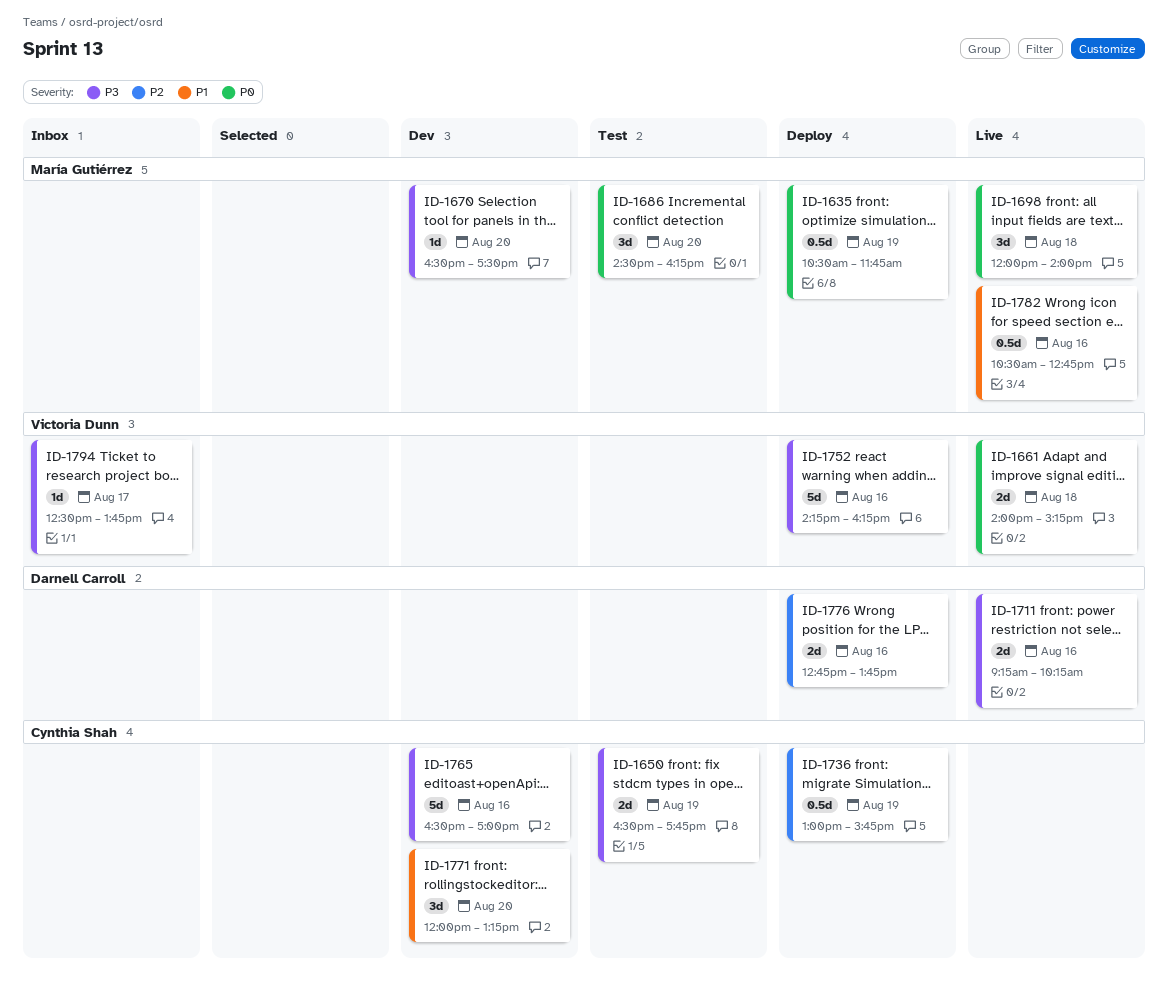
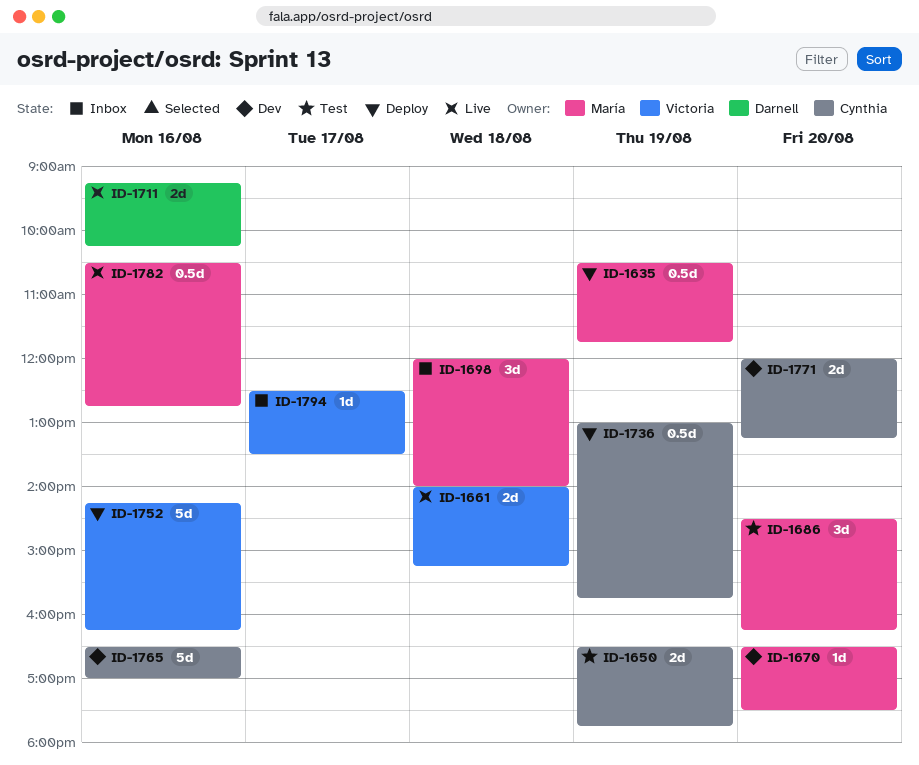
ID-1698, status: Live -> Inbox
ID-1771, estimate: 3d -> 2d
ID-1776: present -> none
ID-1794, ends: 13:45 -> 13:30

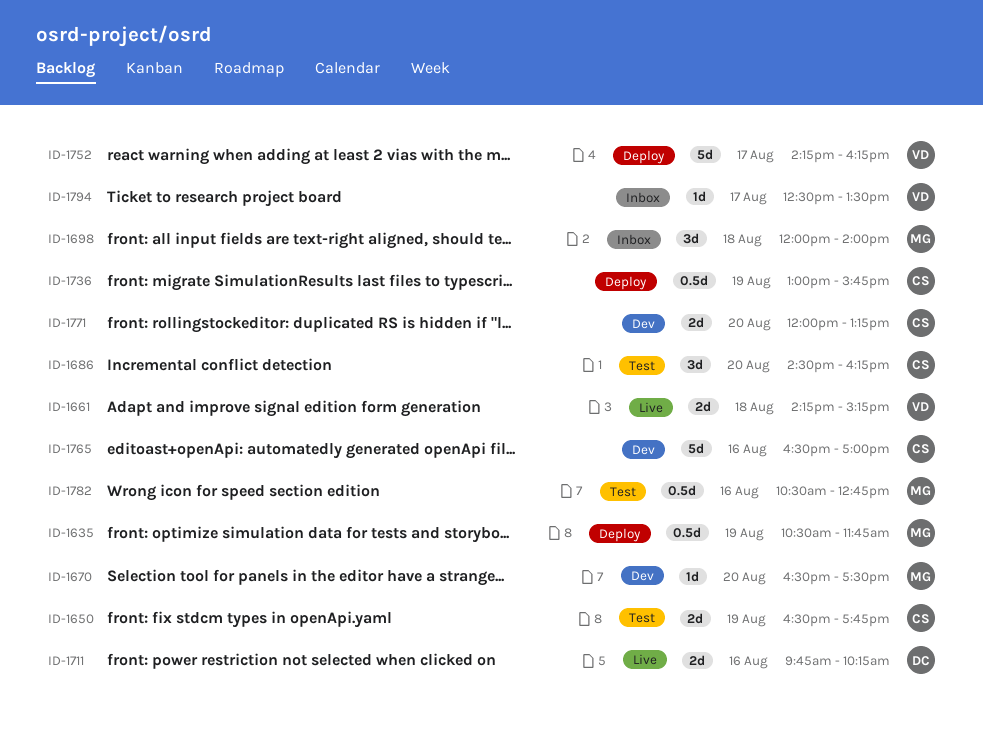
ID-1661, begins: 14:00 -> 14:15
ID-1686, owner: María -> Cynthia
ID-1711, begins: 09:15 -> 09:45
ID-1752, day: Aug 16 -> Aug 17
ID-1782, status: Live -> Test

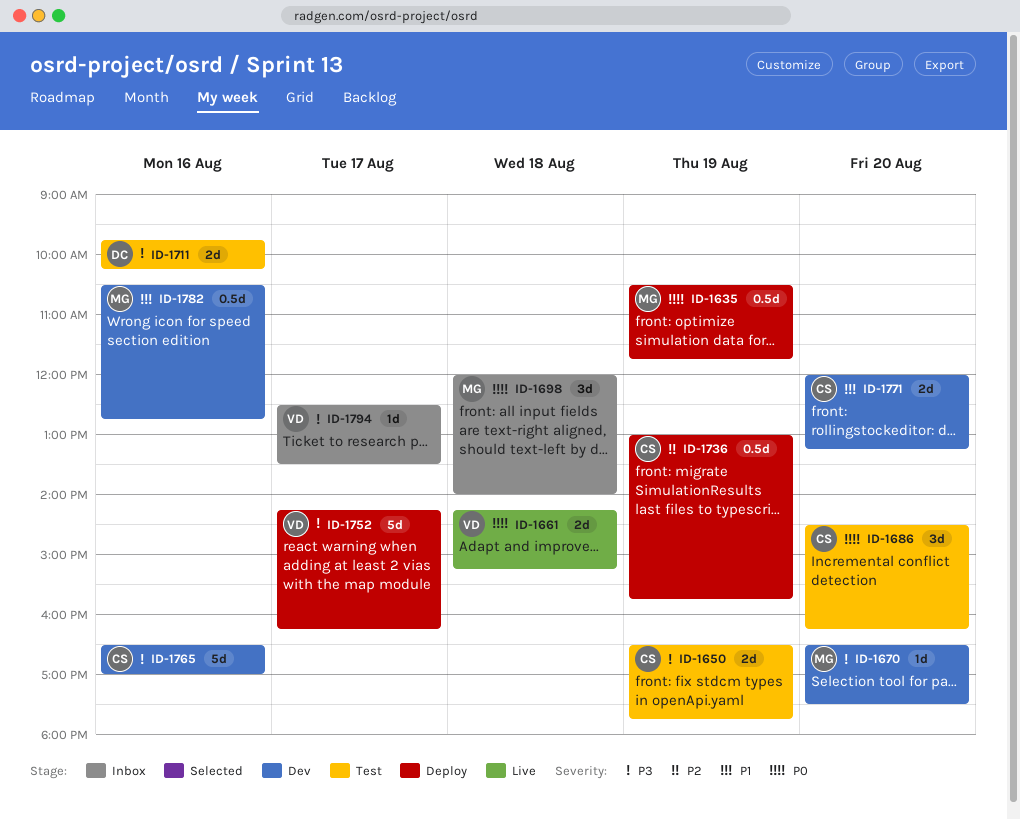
ID-1711, status: Live -> Test
ID-1782, status: Test -> Dev

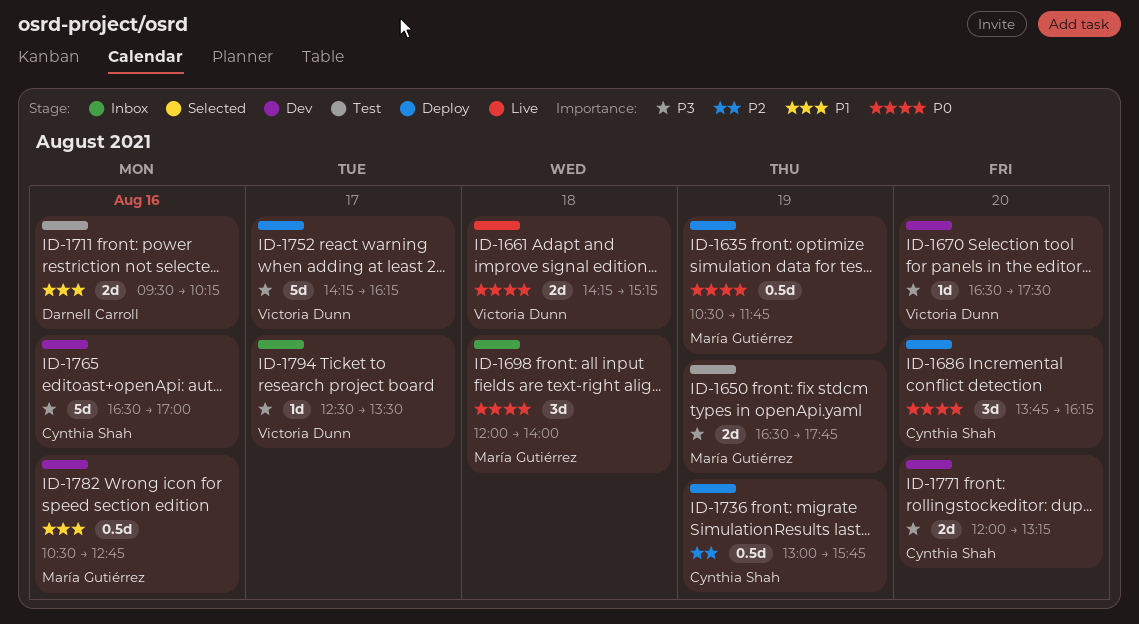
ID-1650, owner: Cynthia Shah -> María Gutiérrez
ID-1670, owner: María Gutiérrez -> Victoria Dunn
ID-1686, status: Test -> Deploy
ID-1686, begins: 14:30 -> 13:45
ID-1711, priority: P3 -> P1
ID-1711, begins: 09:45 -> 09:30
ID-1771, priority: P1 -> P3

